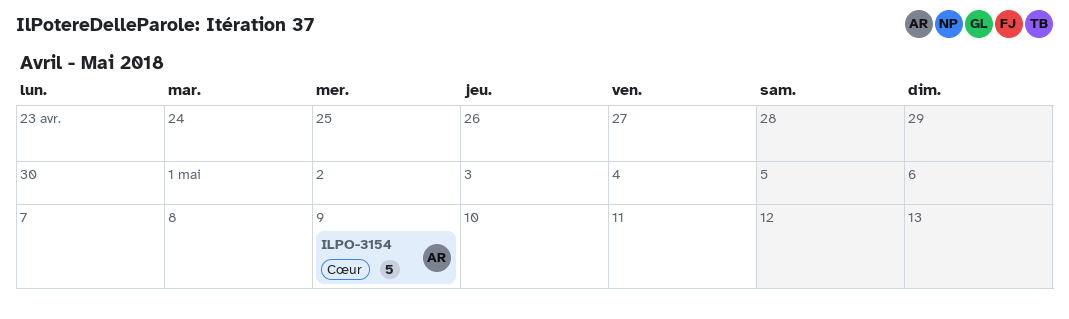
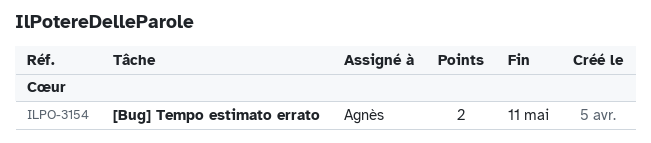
ILPO-3154, estimate: 5 -> 2
ILPO-3154, due: May 9 -> May 11

